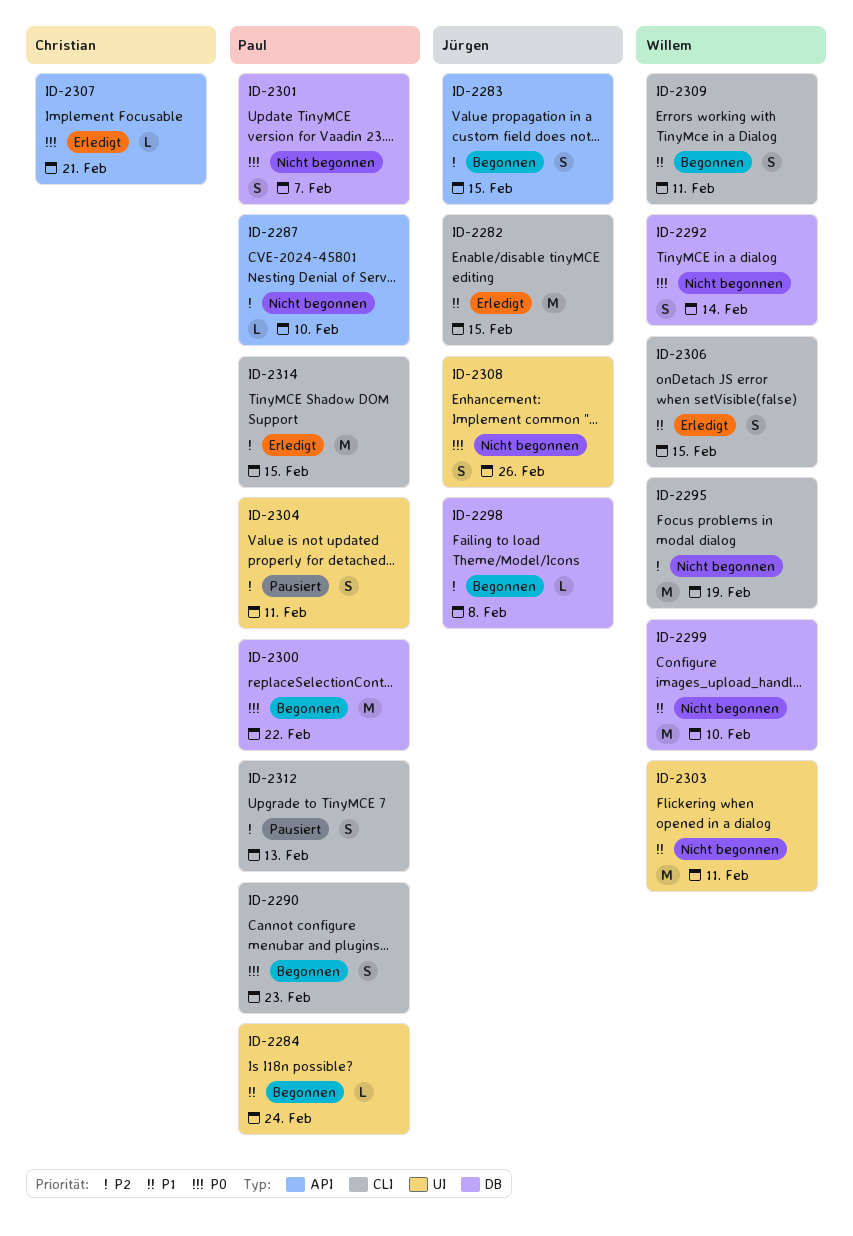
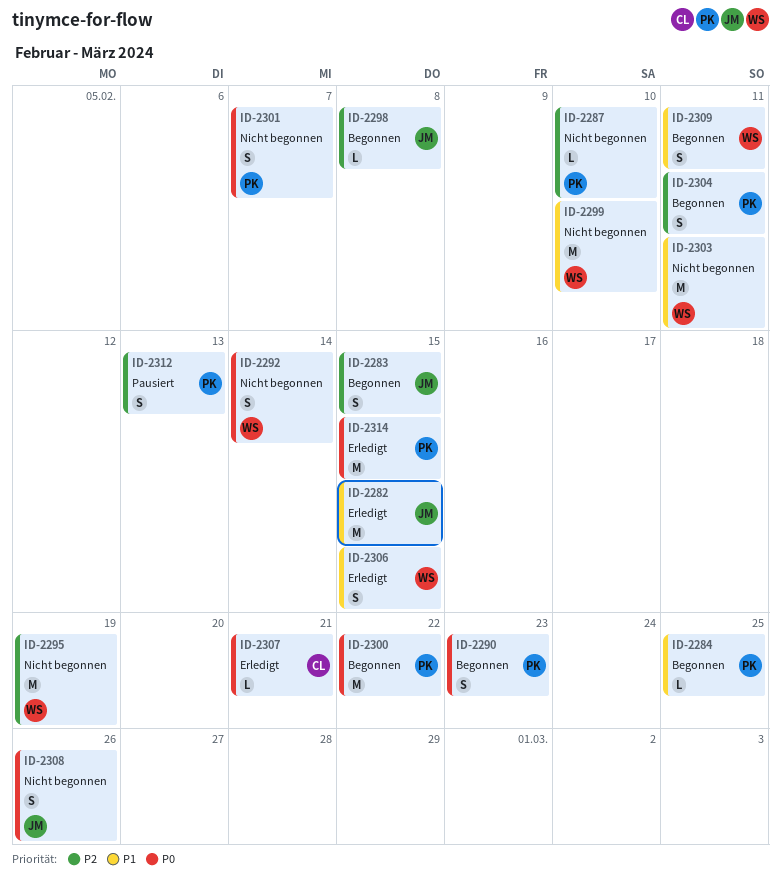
ID-2284, due: Feb 24 -> Feb 25
ID-2304, status: Pausiert -> Begonnen
ID-2314, priority: P2 -> P0

